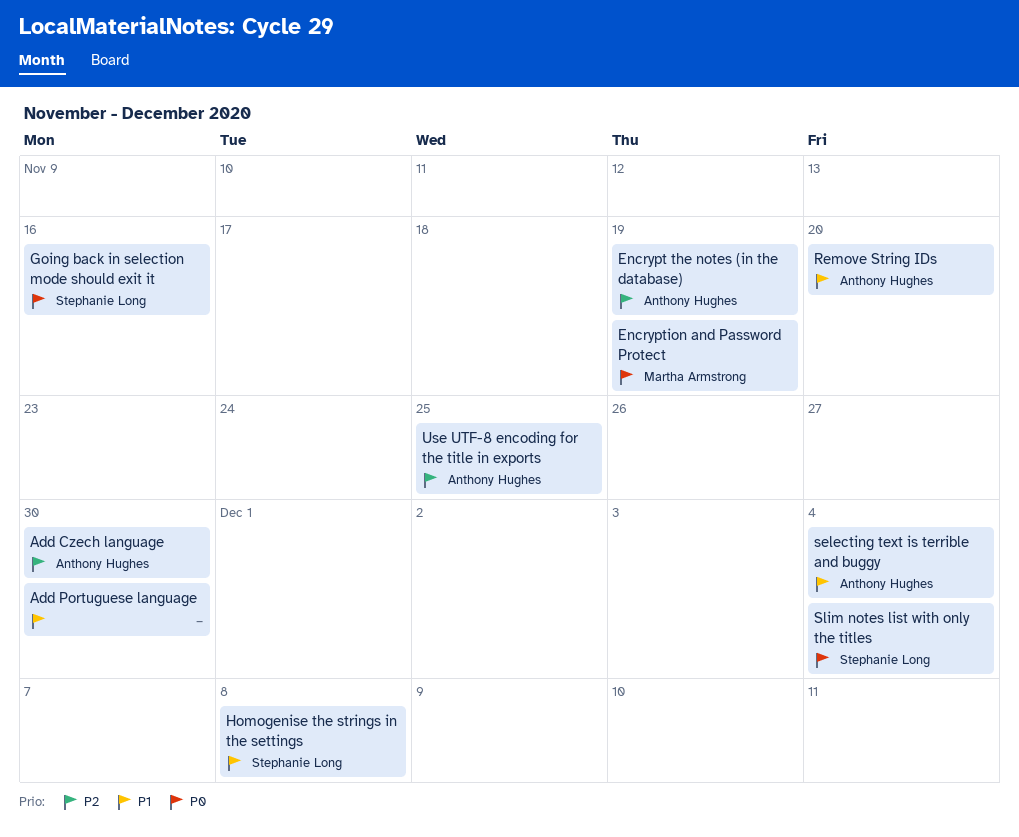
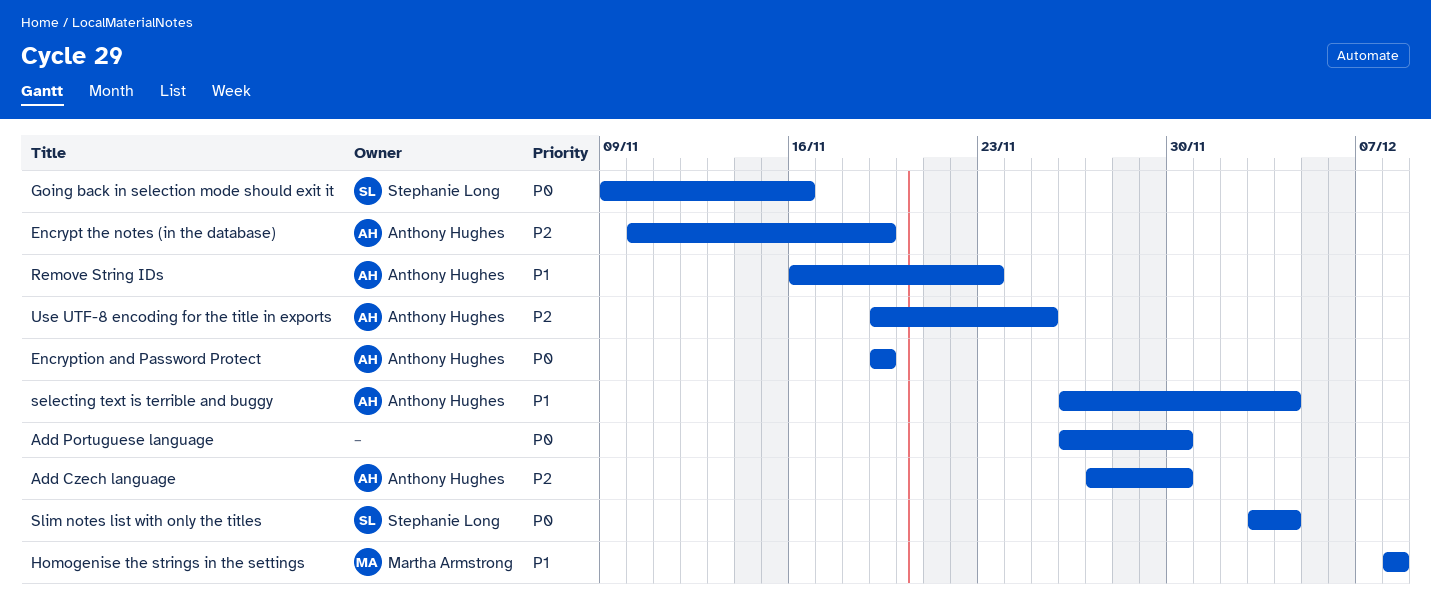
Add Portuguese language, priority: P1 -> P0
Encryption and Password Protect, owner: Martha Armstrong -> Anthony Hughes
Homogenise the strings in the settings, owner: Stephanie Long -> Martha Armstrong
Remove String IDs, due: Nov 20 -> Nov 23

